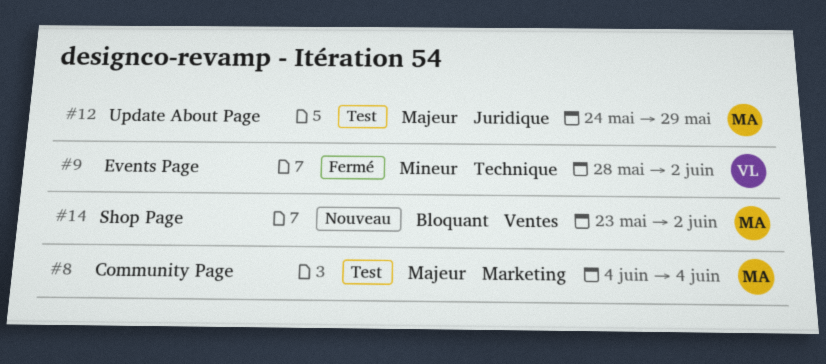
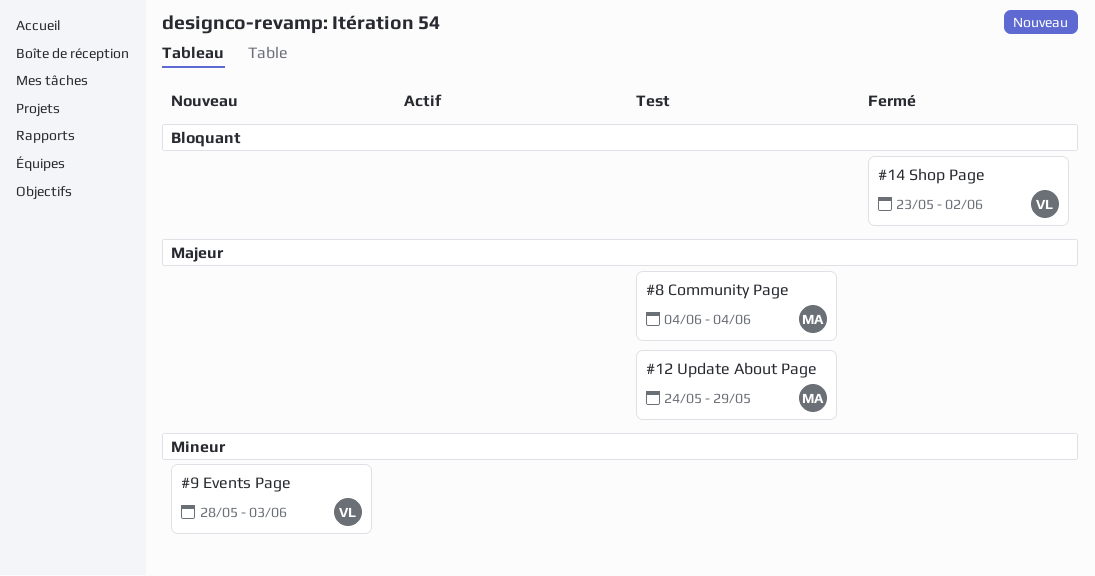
#9, status: Fermé -> Nouveau
#9, due: Jun 2 -> Jun 3
#14, status: Nouveau -> Fermé
#14, owner: MA -> VL

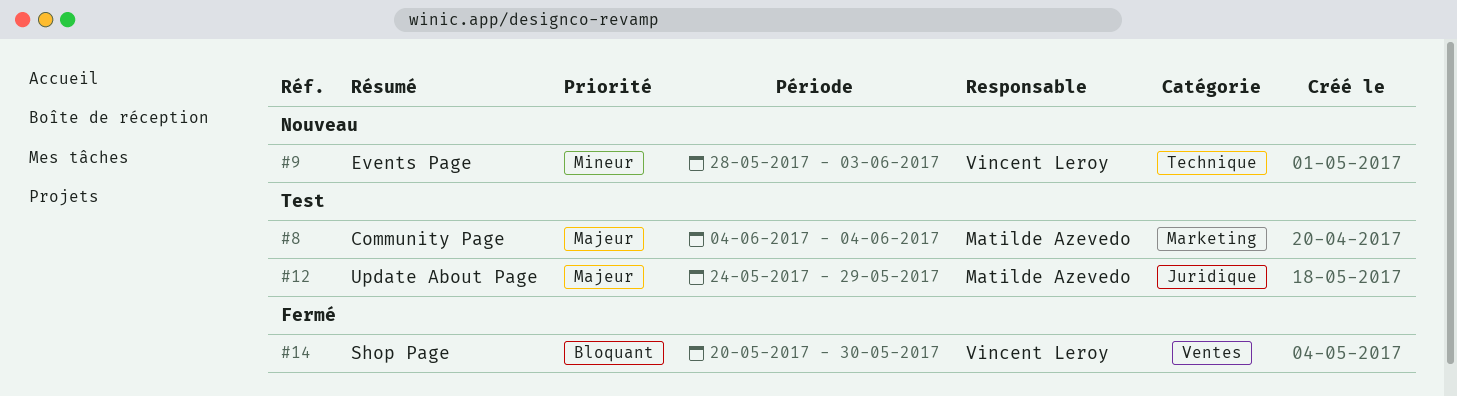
#14, start: May 23 -> May 20
#14, due: Jun 2 -> May 30

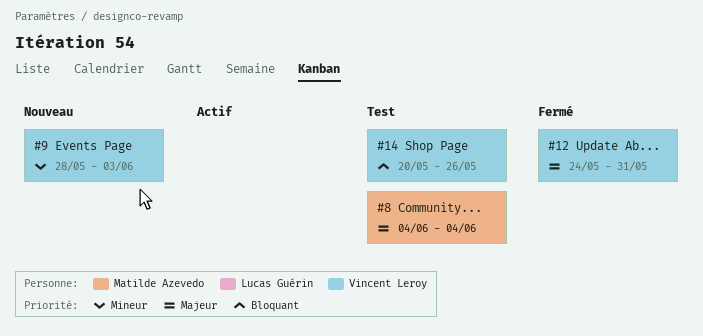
#12, status: Test -> Fermé
#12, owner: Matilde Azevedo -> Vincent Leroy
#12, due: May 29 -> May 31
#14, status: Fermé -> Test
#14, due: May 30 -> May 26

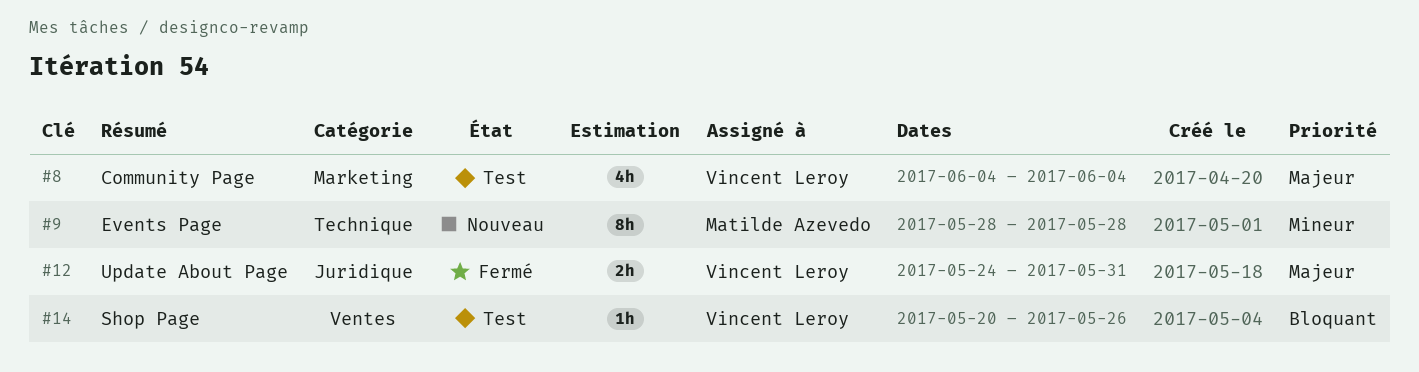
#8, owner: Matilde Azevedo -> Vincent Leroy
#9, owner: Vincent Leroy -> Matilde Azevedo
#9, due: Jun 3 -> May 28

